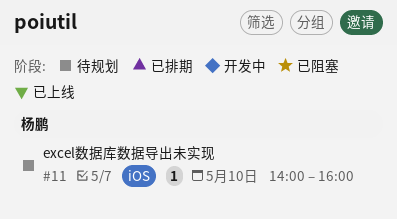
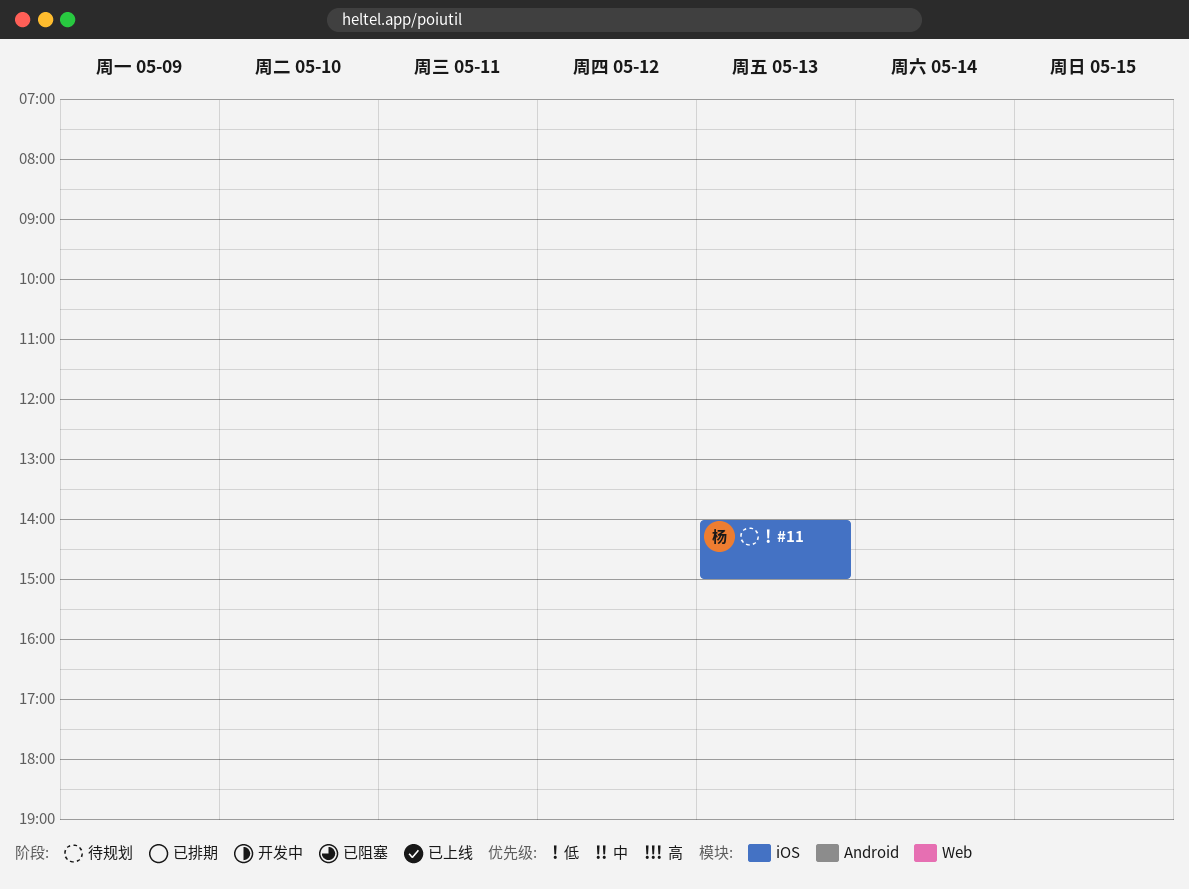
#11, day: May 10 -> May 13
#11, ends: 16:00 -> 15:00

